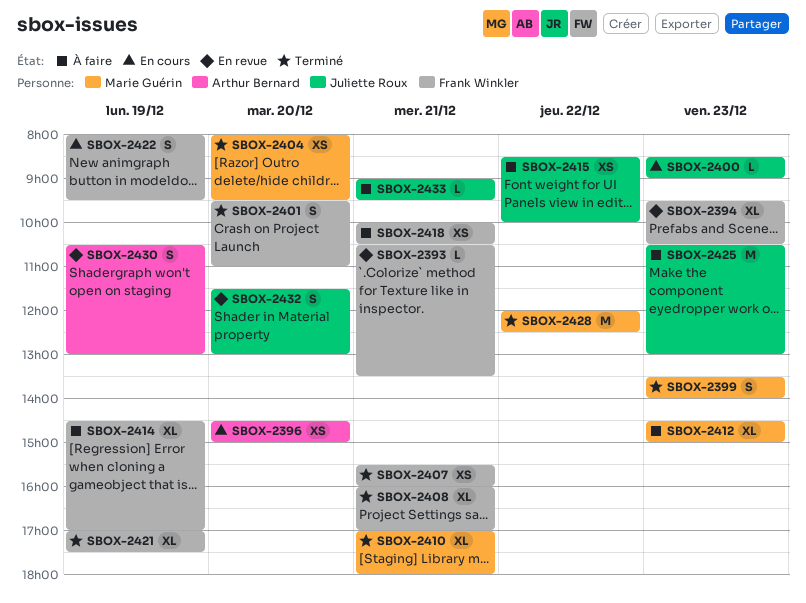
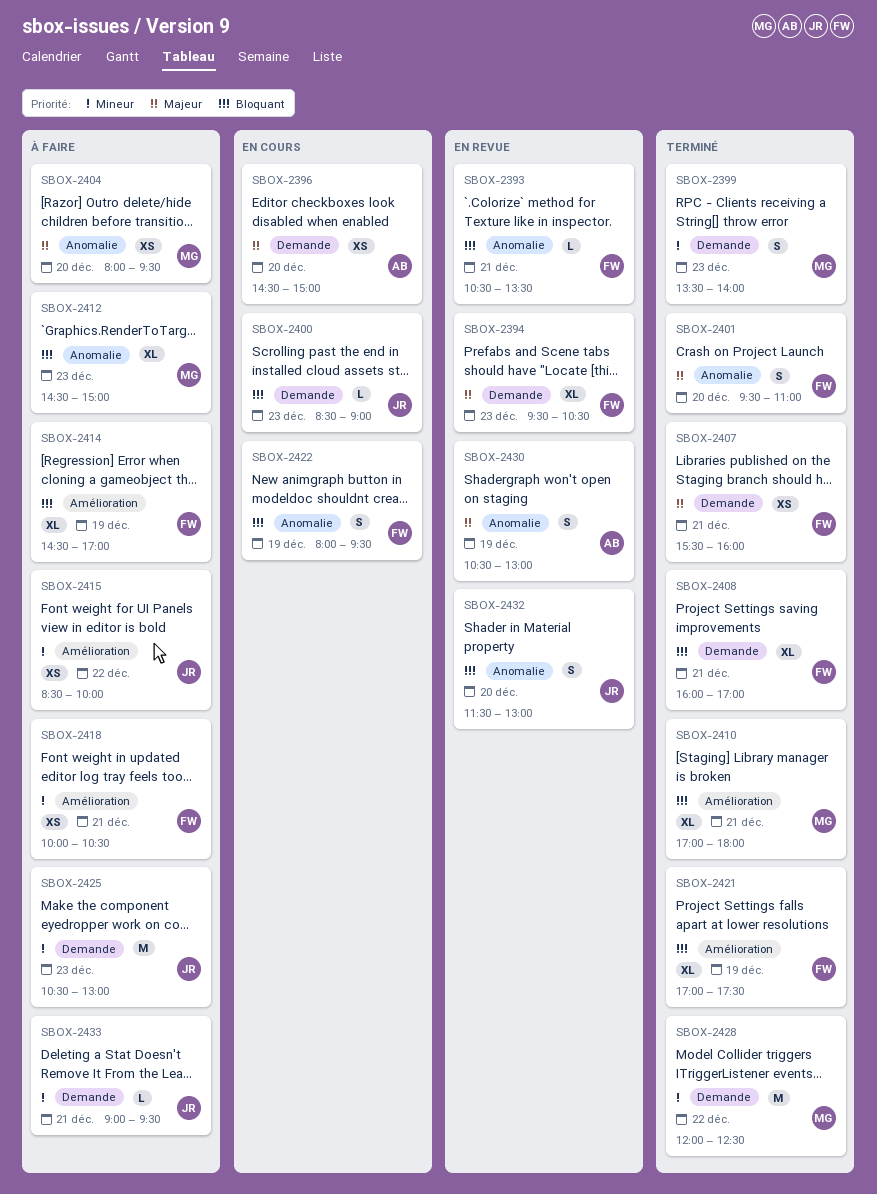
SBOX-2404, status: Terminé -> À faire

